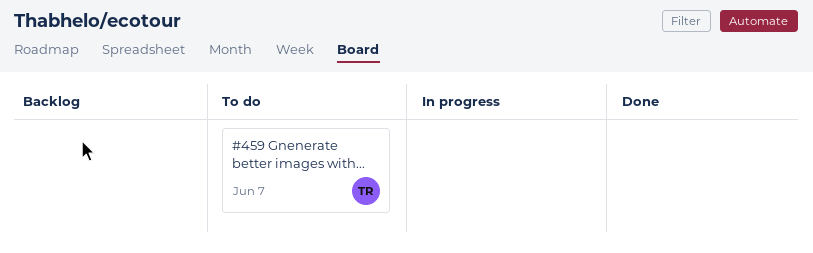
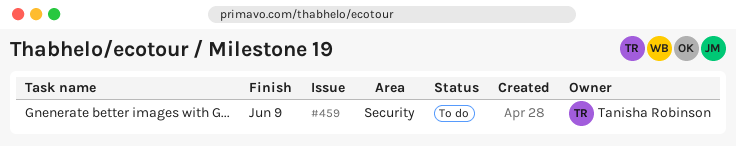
#459, due: Jun 7 -> Jun 9

